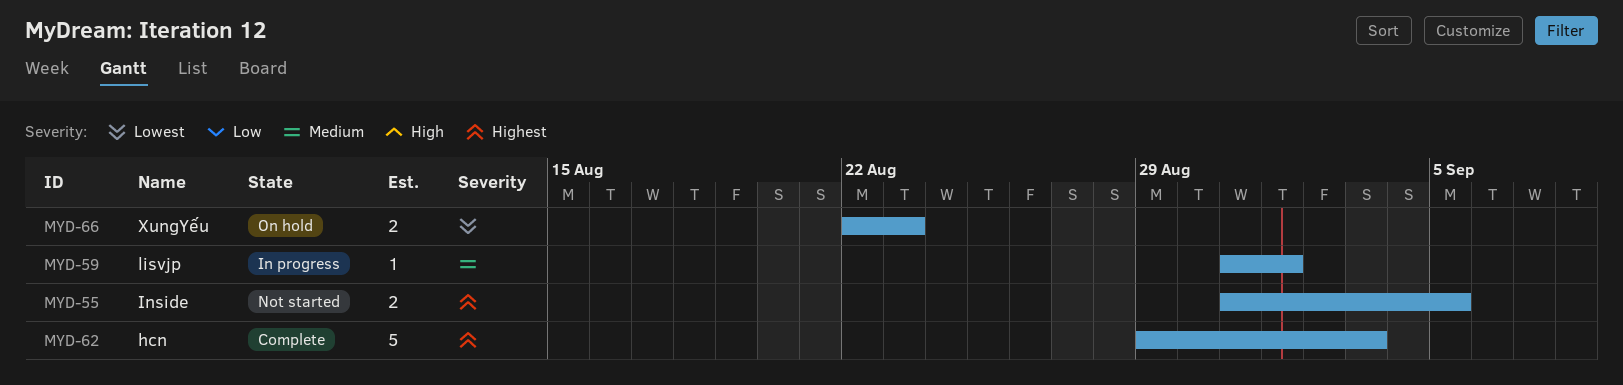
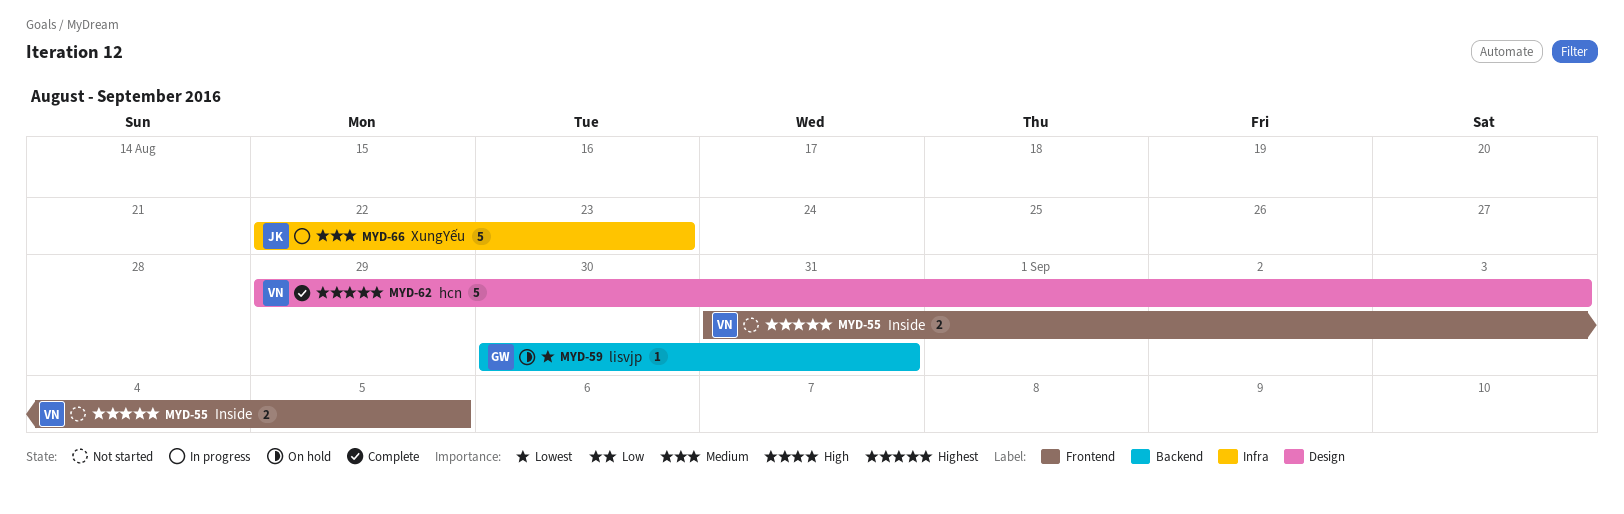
MYD-59, status: In progress -> On hold
MYD-59, priority: Medium -> Lowest
MYD-59, start: Aug 31 -> Aug 30
MYD-59, due: Sep 1 -> Aug 31
MYD-66, status: On hold -> In progress
MYD-66, priority: Lowest -> Medium
MYD-66, estimate: 2 -> 5

